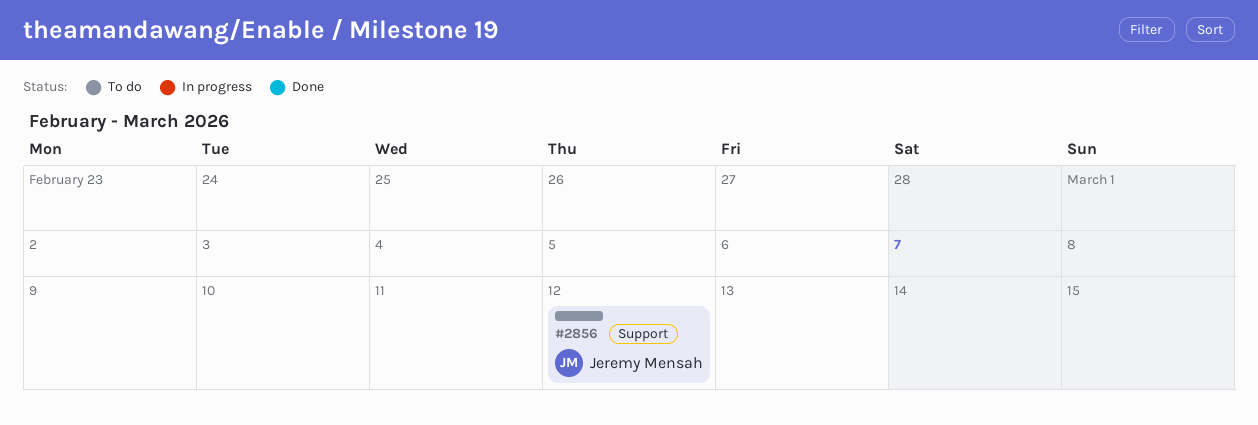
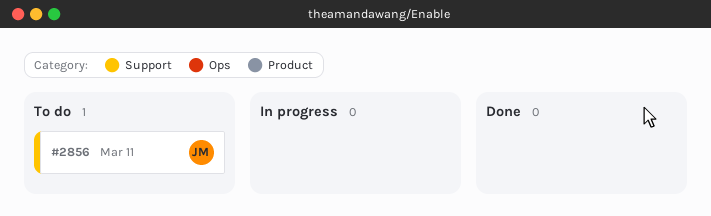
#2856, due: Mar 12 -> Mar 11

